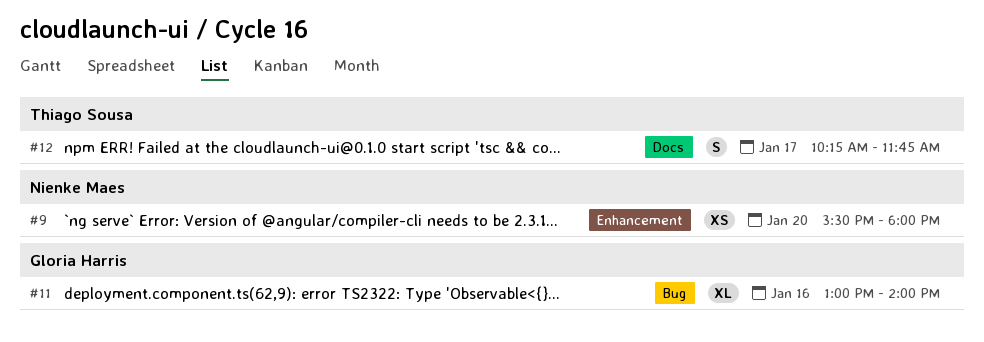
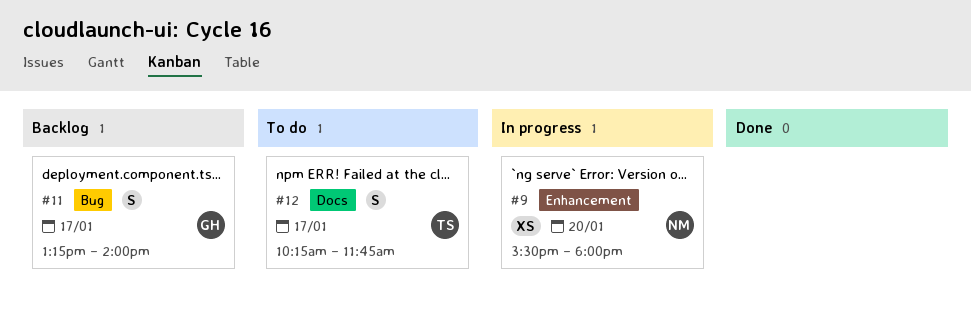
#11, estimate: XL -> S
#11, day: Jan 16 -> Jan 17
#11, begins: 13:00 -> 13:15

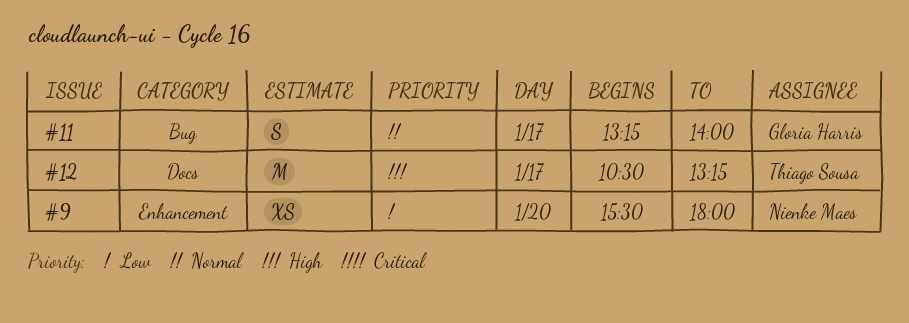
#12, estimate: S -> M
#12, begins: 10:15 -> 10:30
#12, ends: 11:45 -> 13:15

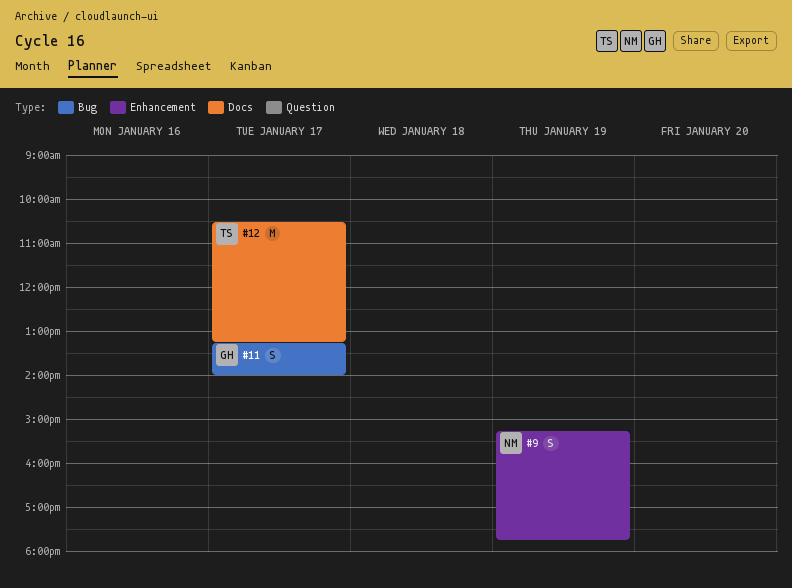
#9, estimate: XS -> S
#9, day: Jan 20 -> Jan 19
#9, begins: 15:30 -> 15:15
#9, ends: 18:00 -> 17:45

